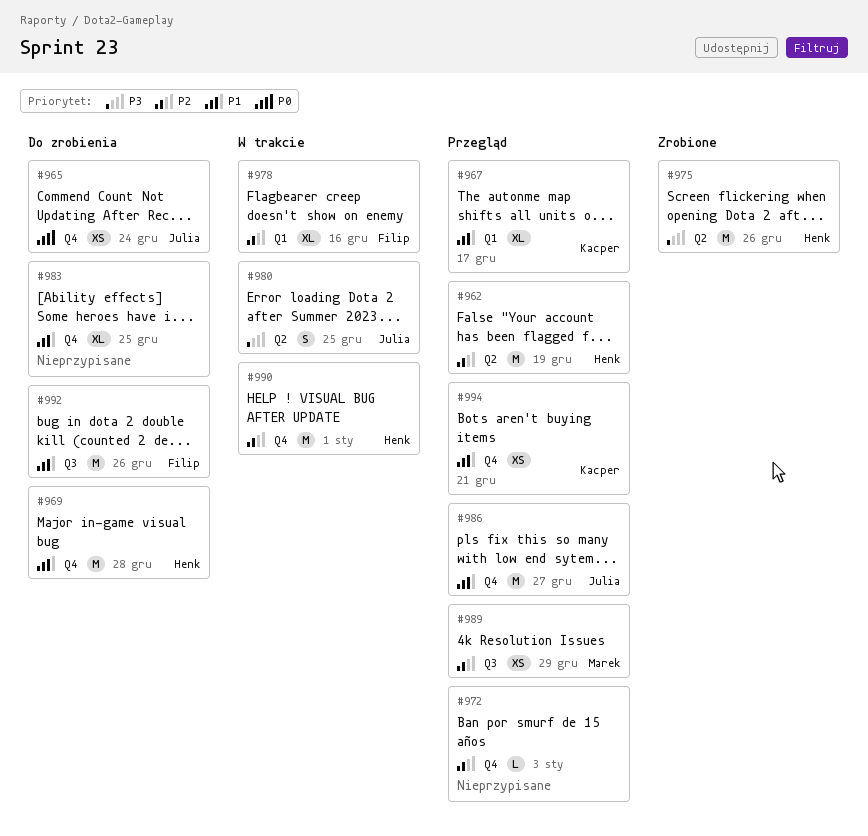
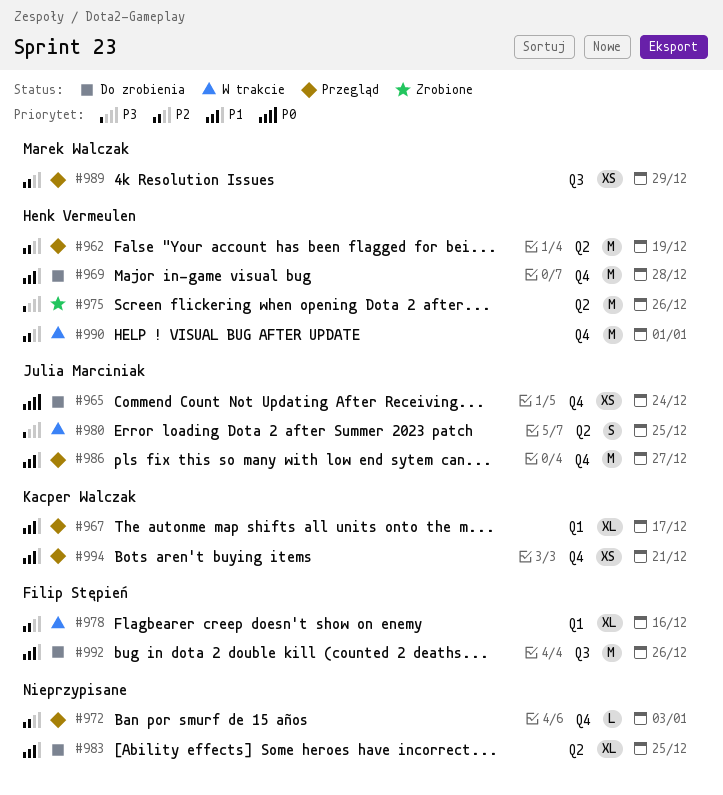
#983, label: Q4 -> Q2

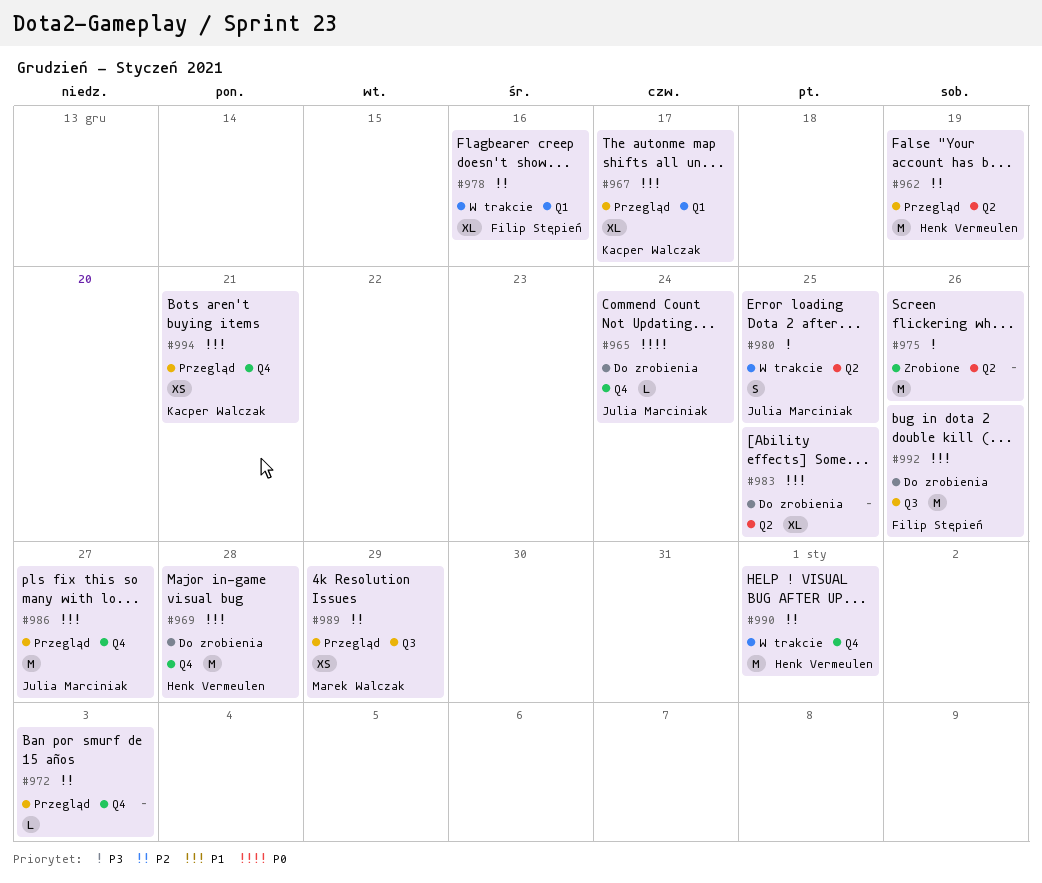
#965, estimate: XS -> L
#975, owner: Henk Vermeulen -> none

